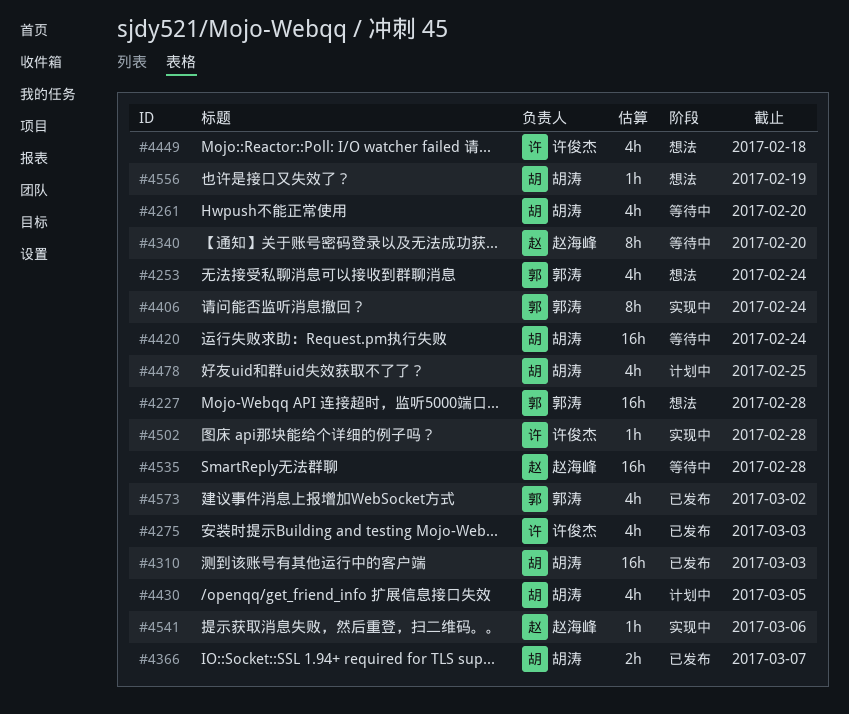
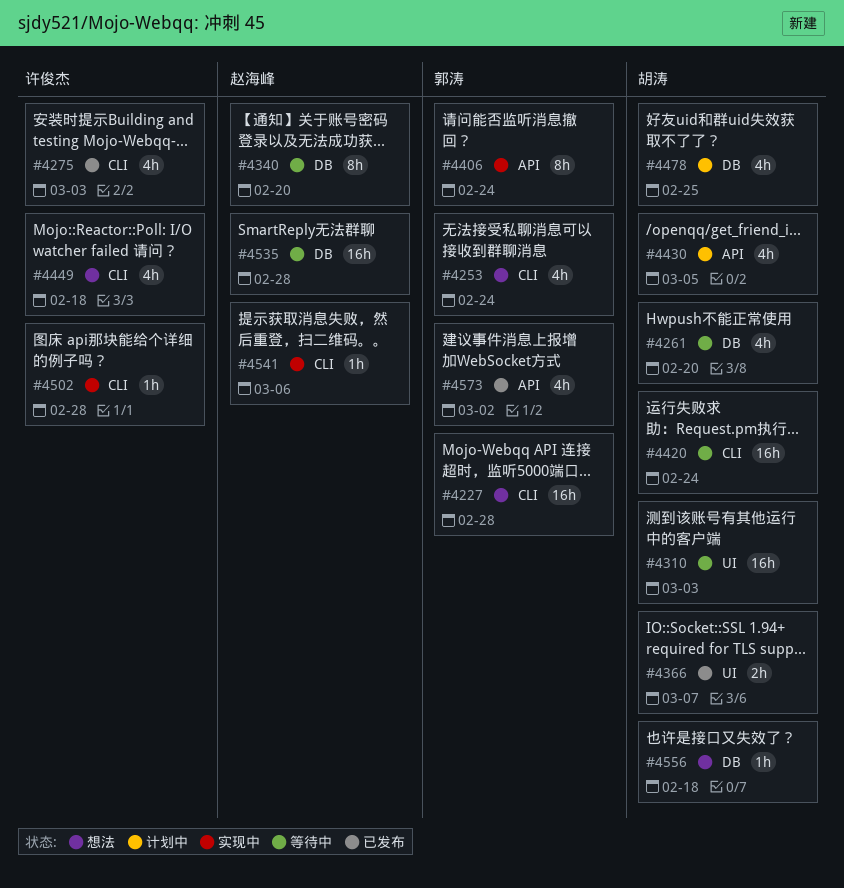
#4310, status: 已发布 -> 等待中
#4556, due: Feb 19 -> Feb 18

